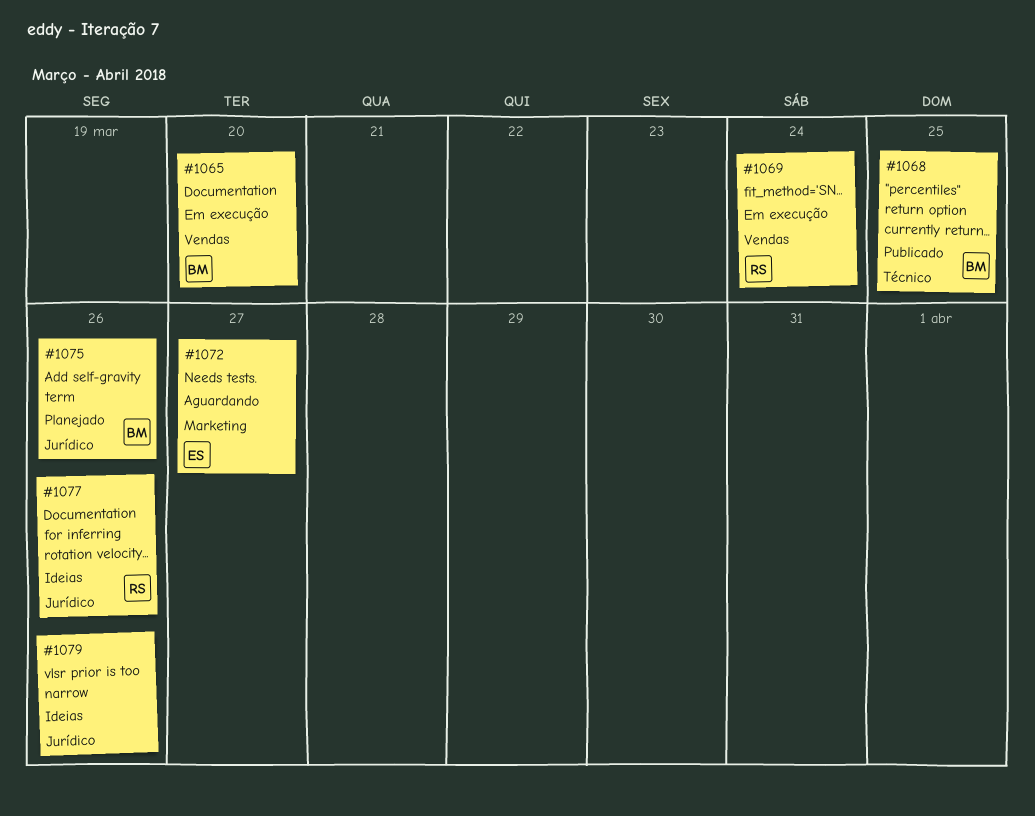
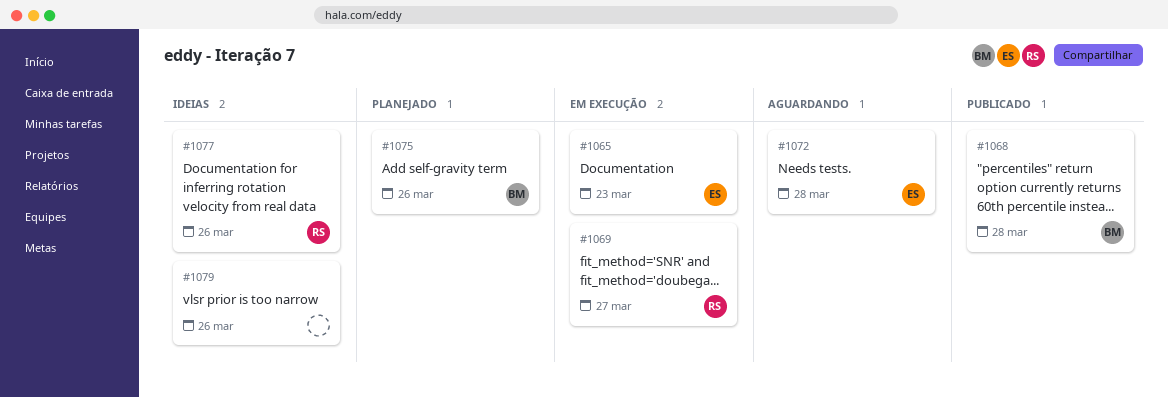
#1065, owner: BM -> ES
#1065, due: Mar 20 -> Mar 23
#1068, due: Mar 25 -> Mar 28
#1069, due: Mar 24 -> Mar 27
#1072, due: Mar 27 -> Mar 28

